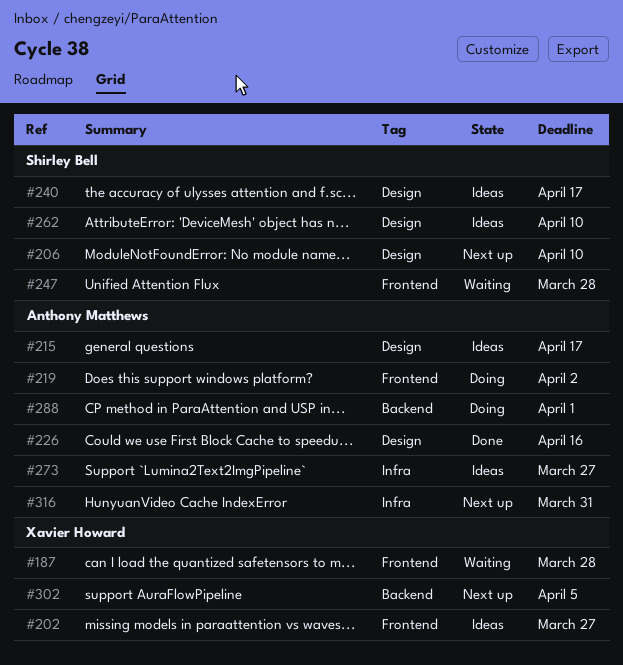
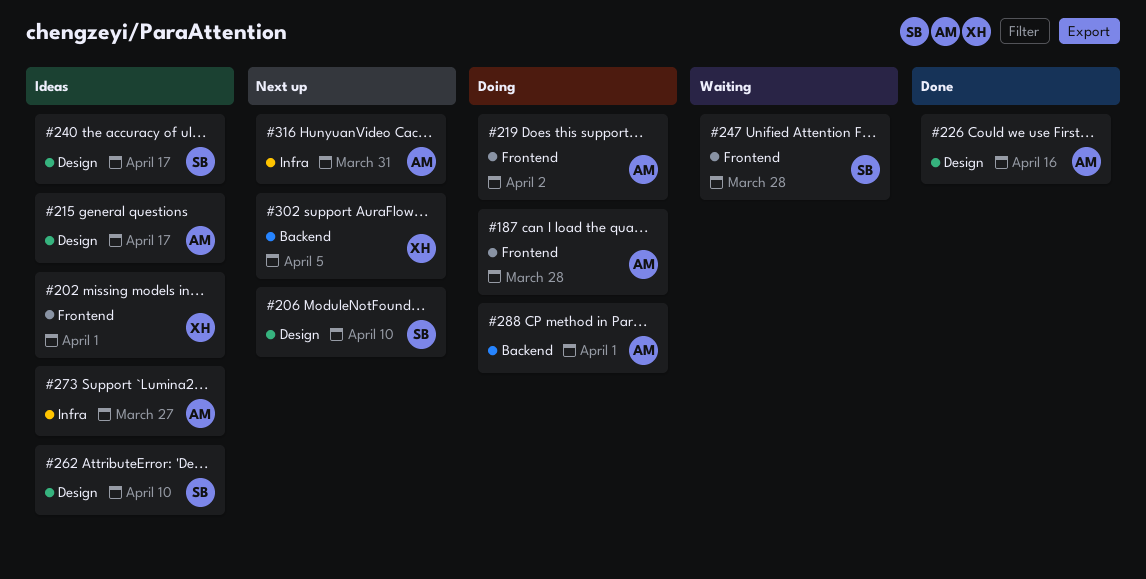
#187, status: Waiting -> Doing
#187, owner: Xavier Howard -> Anthony Matthews
#202, due: Mar 27 -> Apr 1

